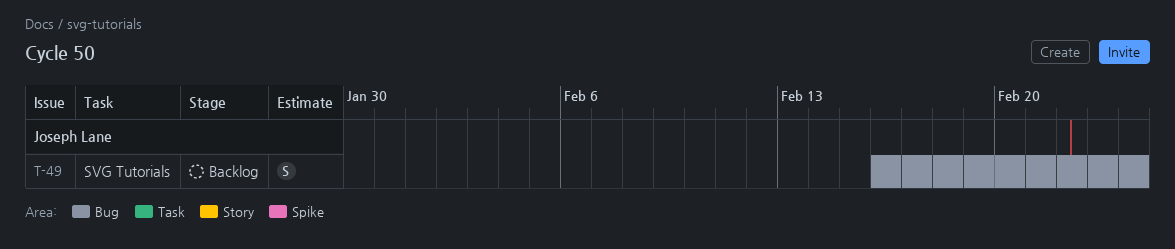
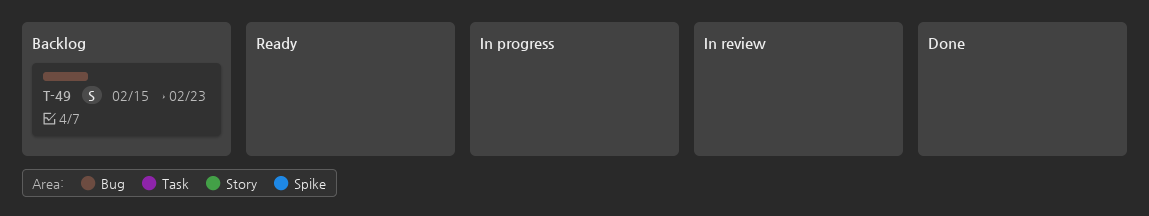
T-49, start: Feb 16 -> Feb 15
T-49, due: Feb 24 -> Feb 23

